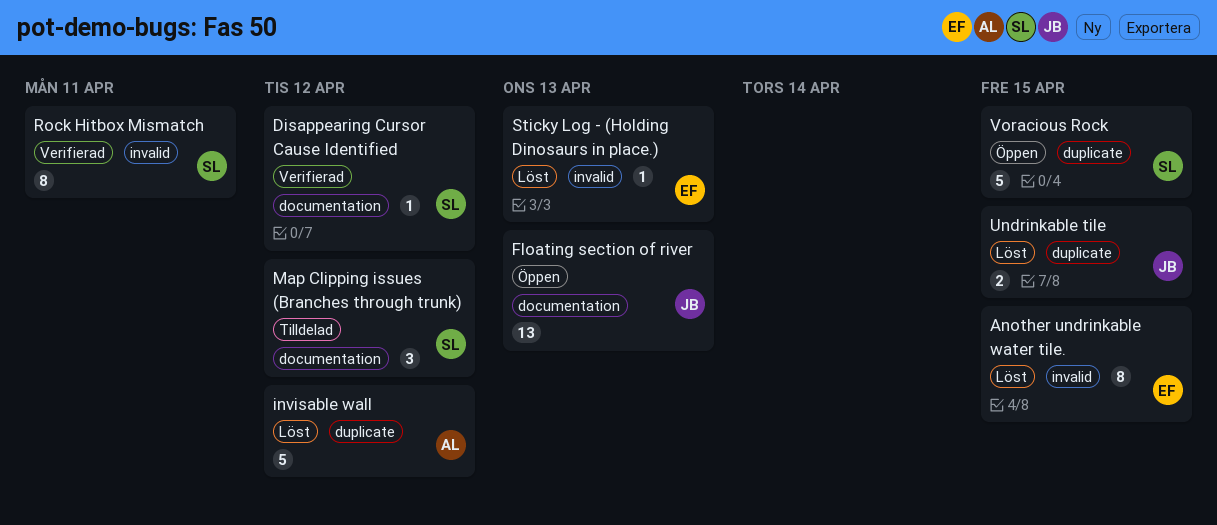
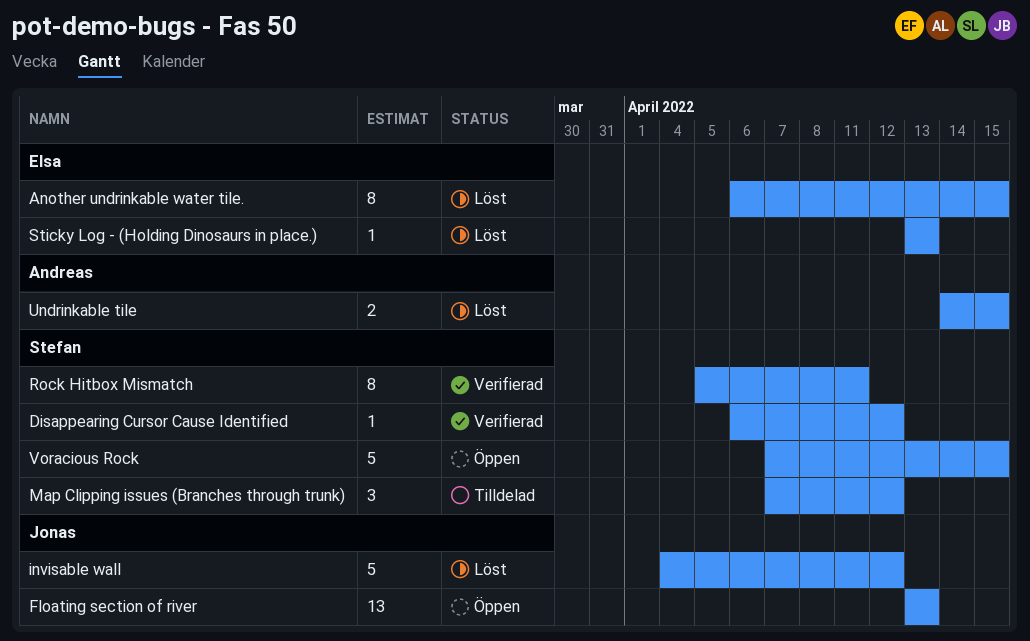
invisable wall, owner: Andreas -> Jonas
Undrinkable tile, owner: Jonas -> Andreas

